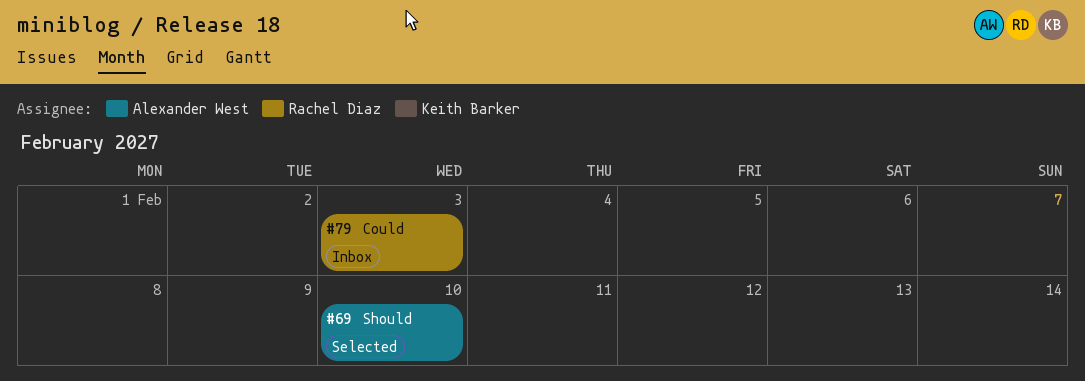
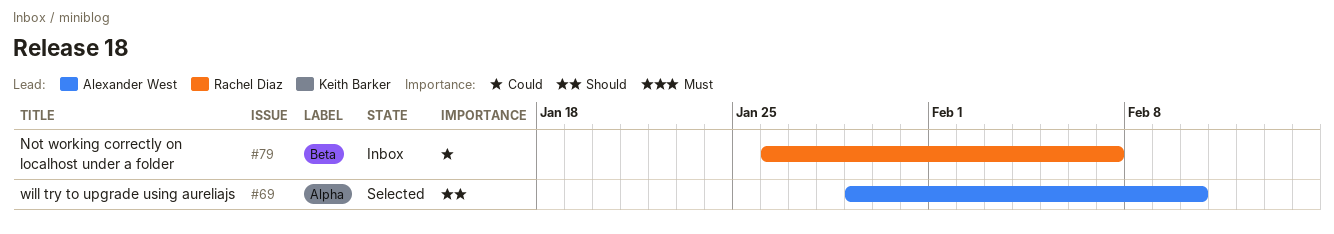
#79, due: Feb 3 -> Feb 7

